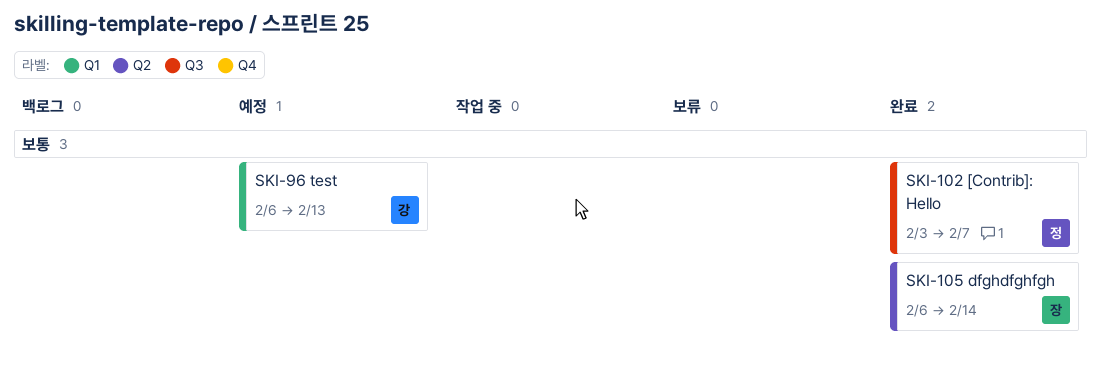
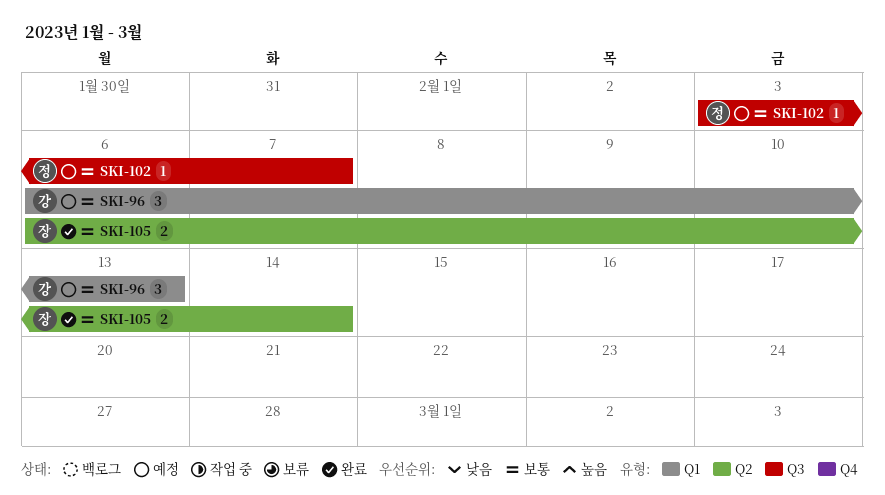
SKI-102, status: 완료 -> 예정

